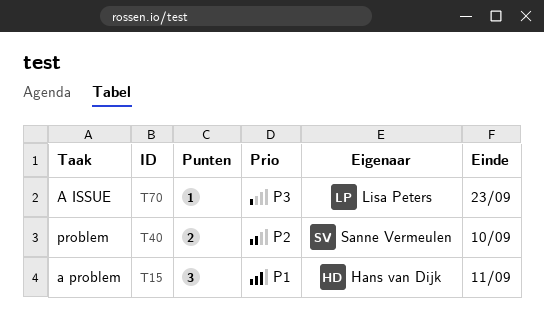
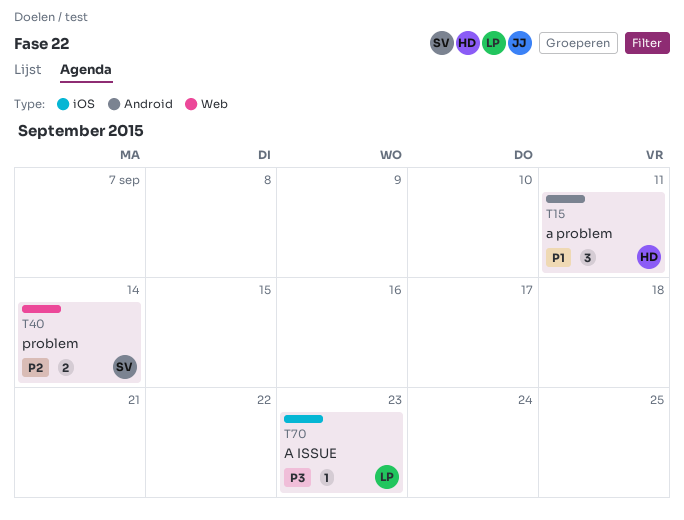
T40, due: Sep 10 -> Sep 14

